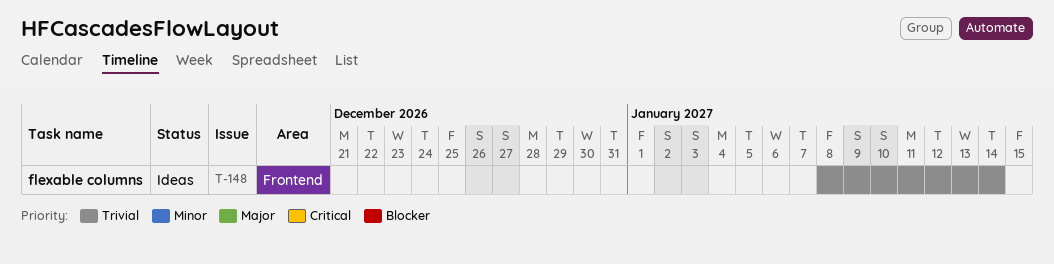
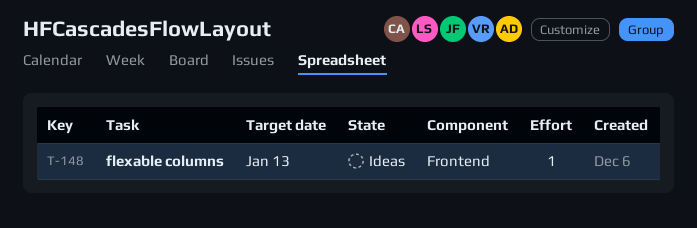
T-148, due: Jan 14 -> Jan 13

